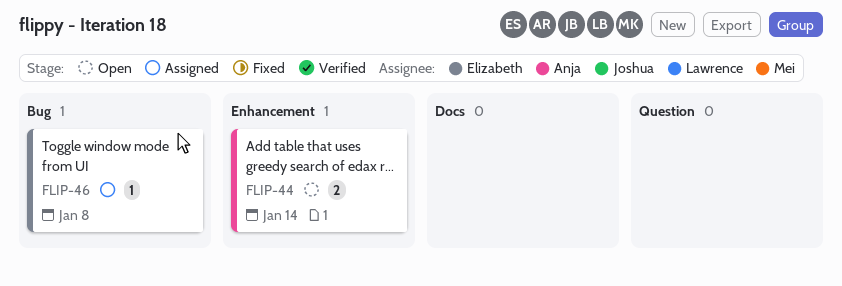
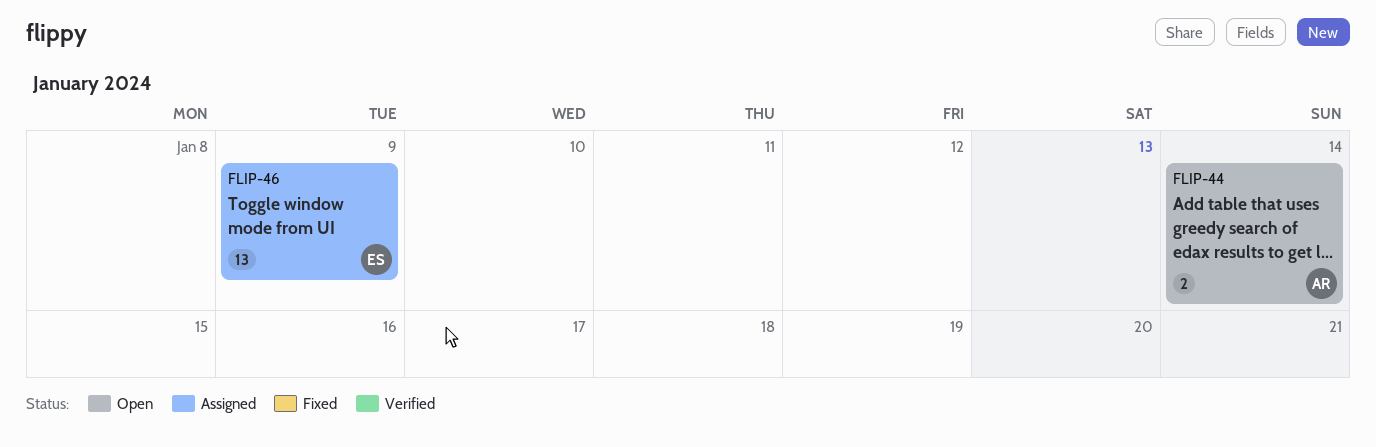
FLIP-46, estimate: 1 -> 13
FLIP-46, due: Jan 8 -> Jan 9

